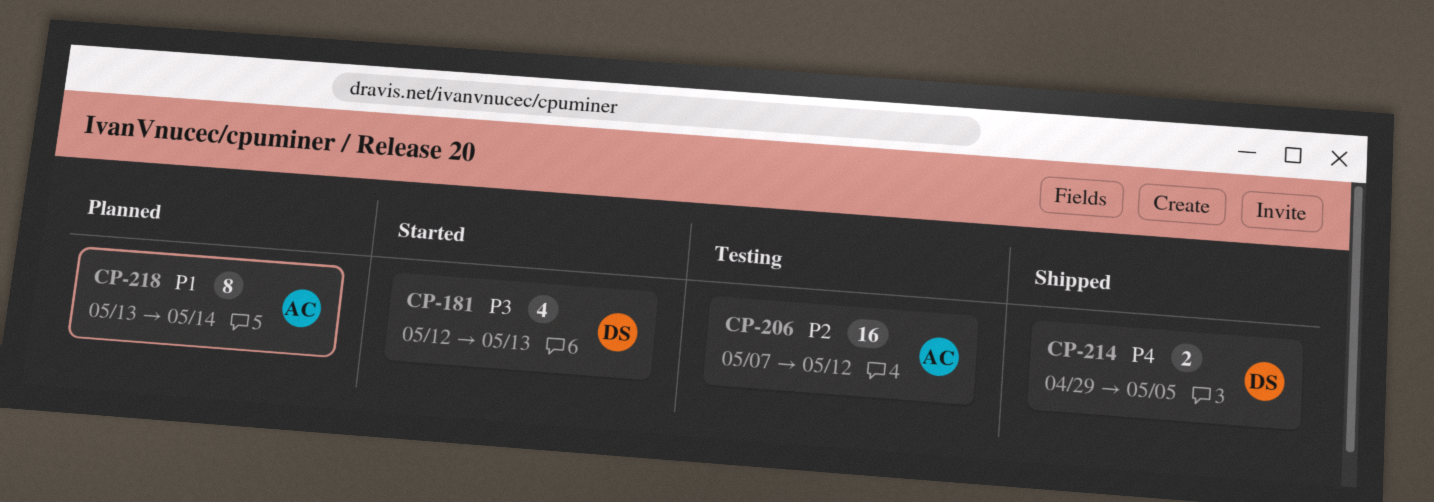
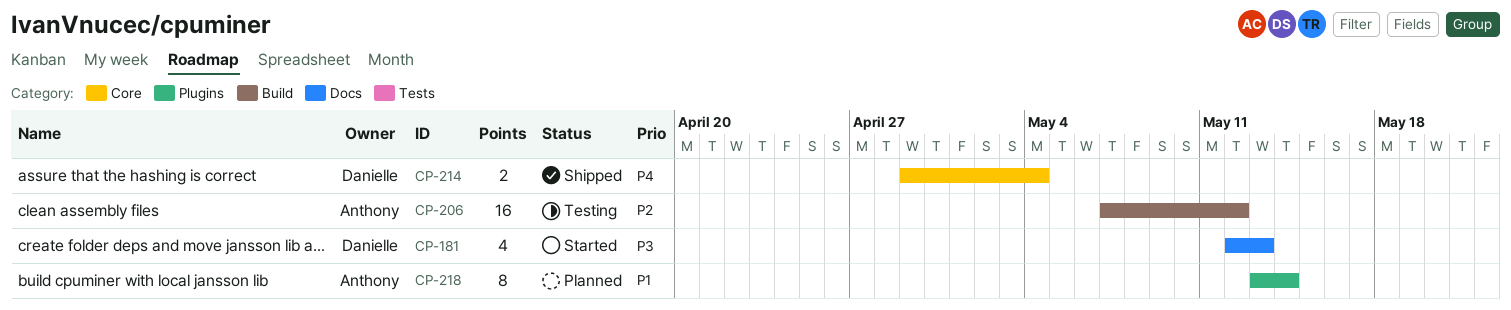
CP-214, due: May 5 -> May 4

